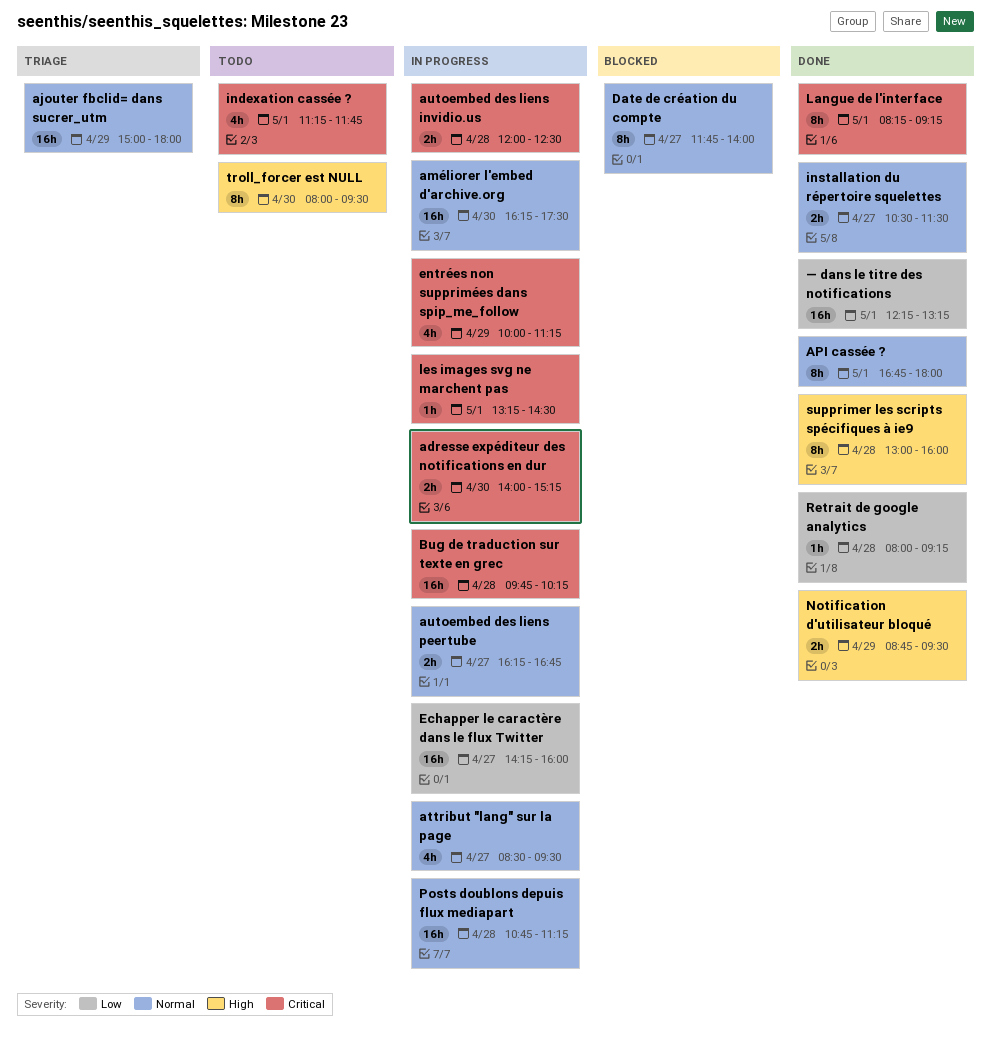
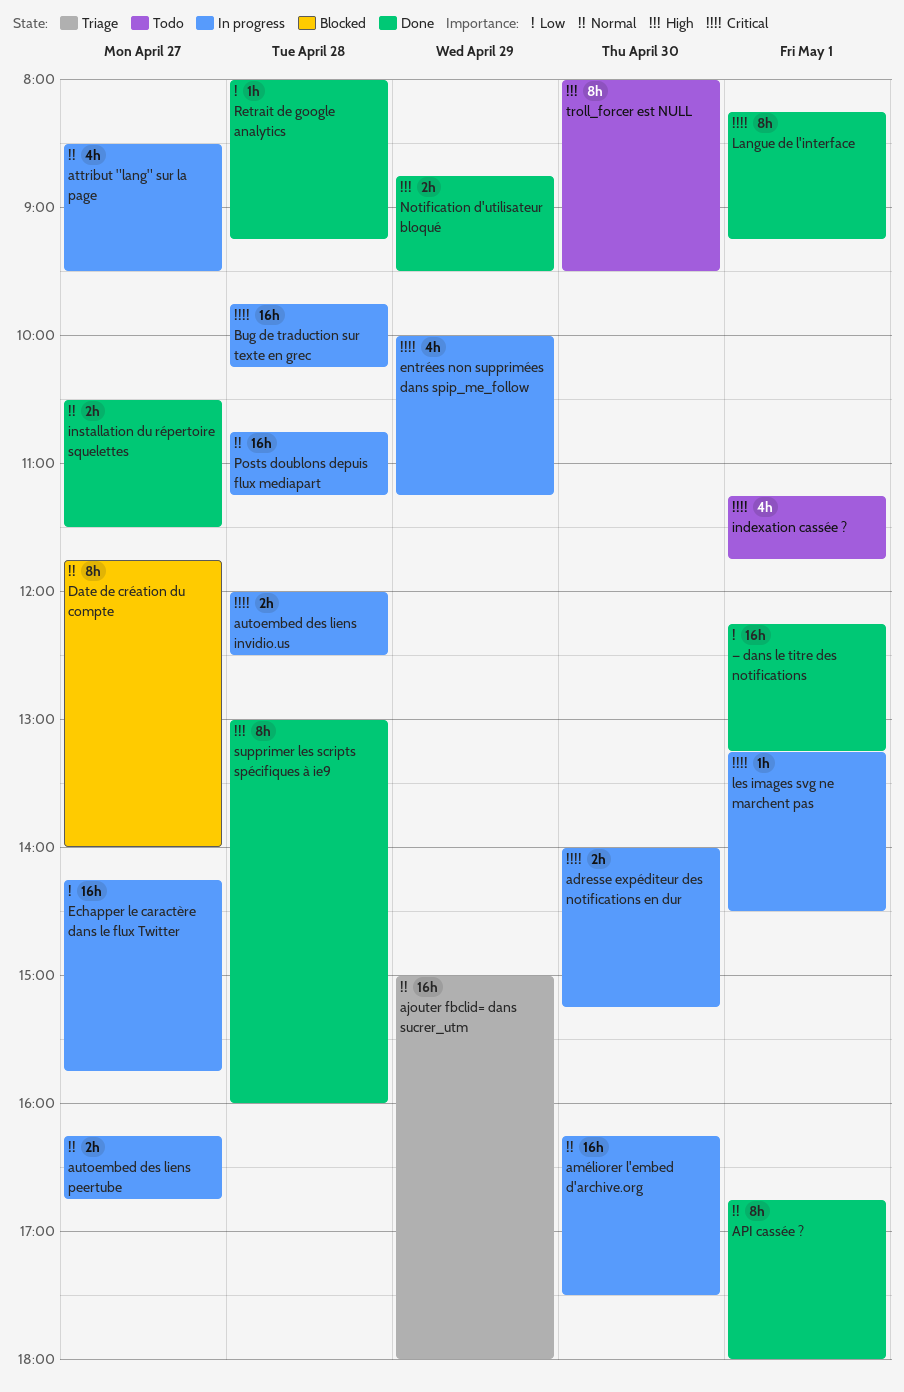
Echapper le caractère dans le flux Twitter, ends: 16:00 -> 15:45

